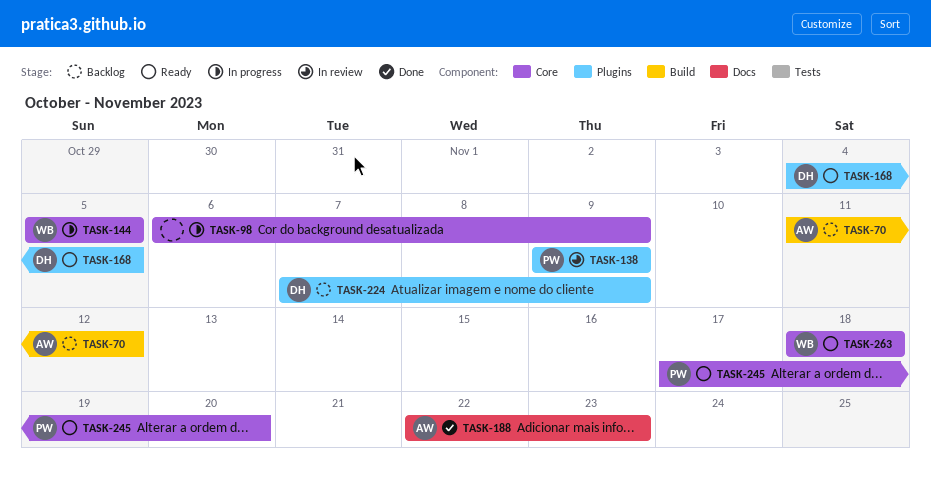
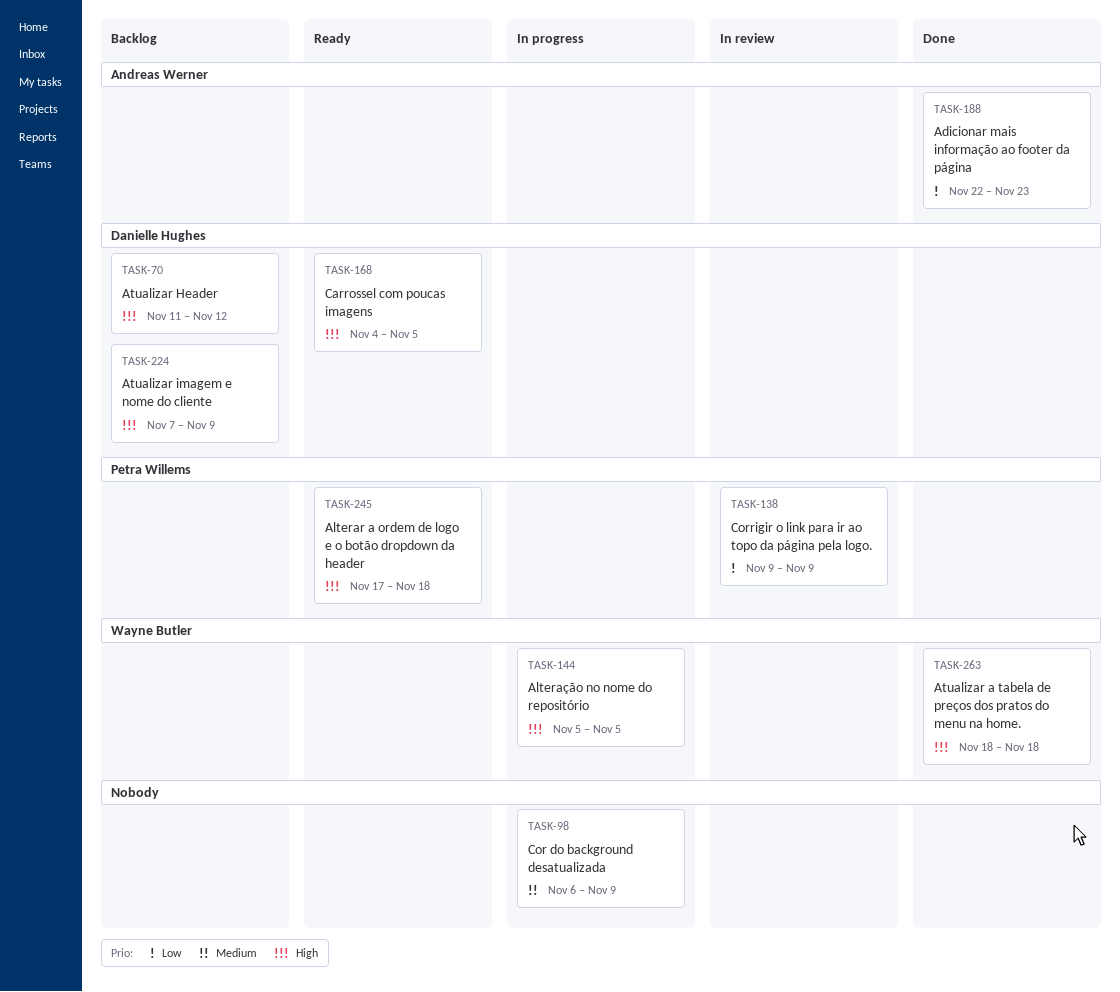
TASK-70, owner: Andreas Werner -> Danielle Hughes
TASK-245, due: Nov 20 -> Nov 18
TASK-263, status: Ready -> Done

